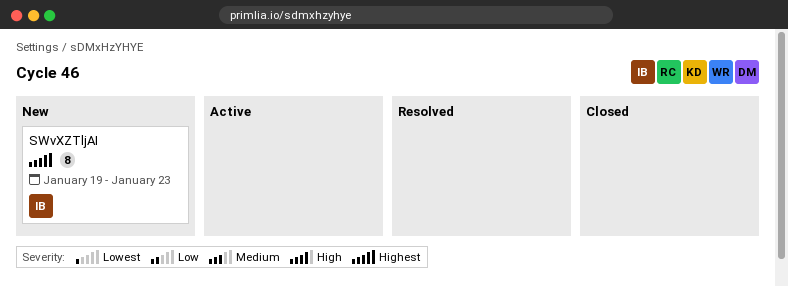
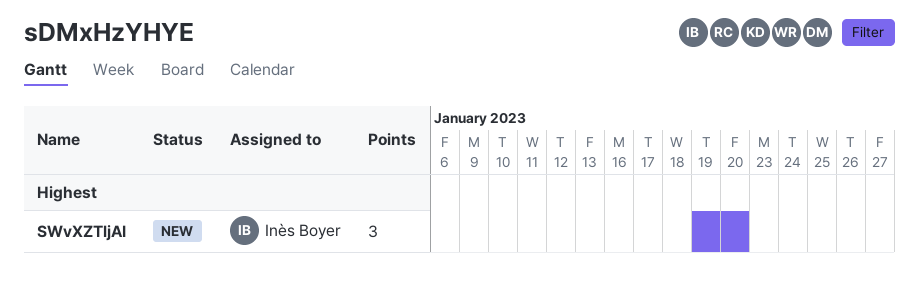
SWvXZTljAI, estimate: 8 -> 3
SWvXZTljAI, due: Jan 23 -> Jan 20

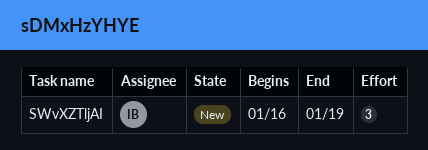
SWvXZTljAI, start: Jan 19 -> Jan 16
SWvXZTljAI, due: Jan 20 -> Jan 19

